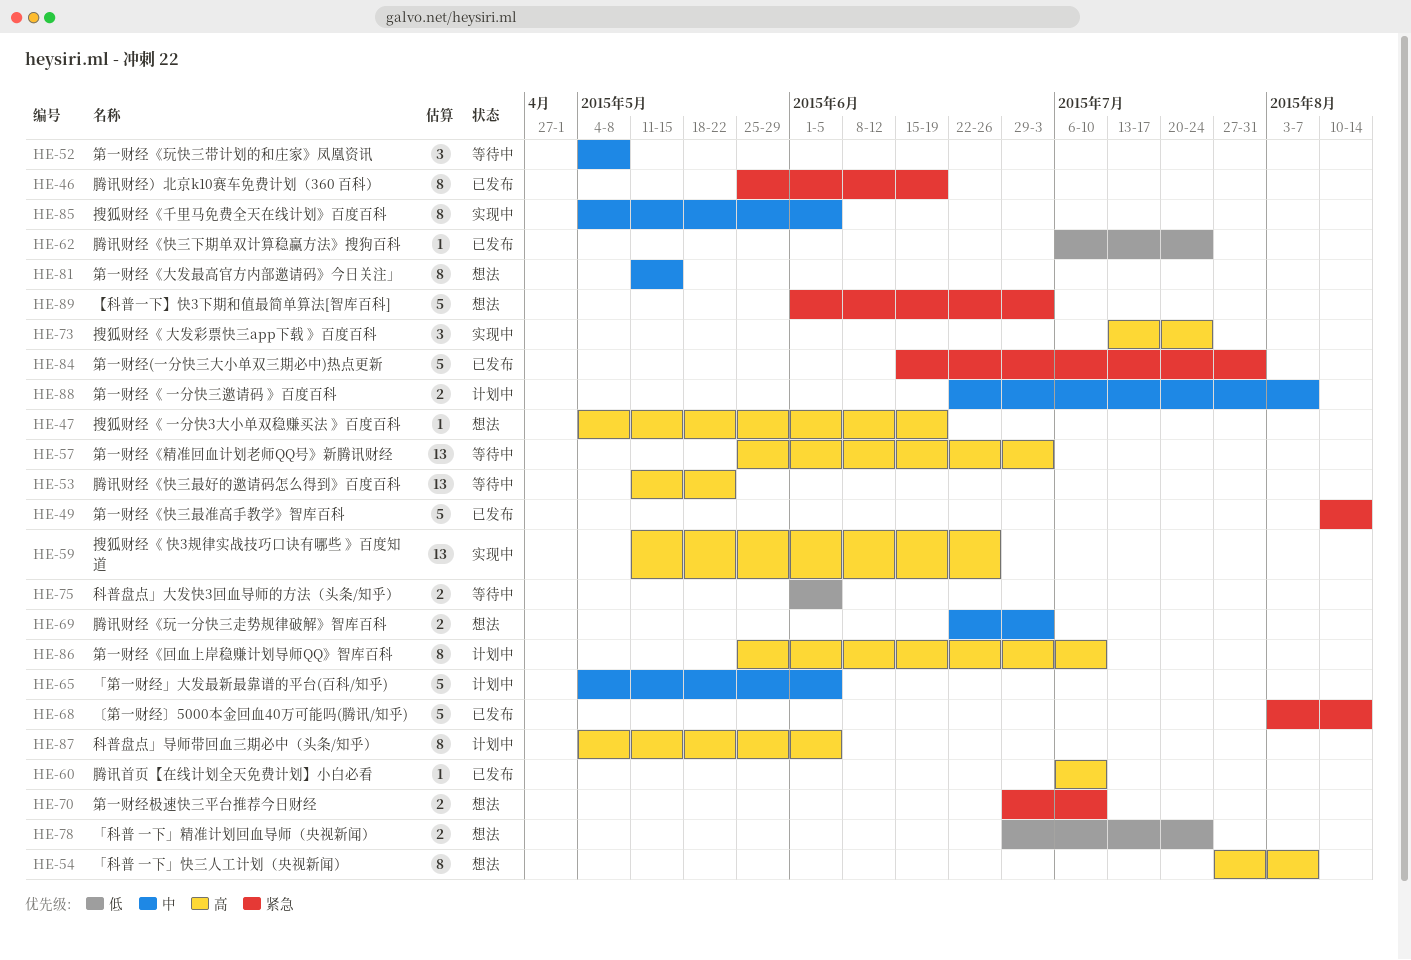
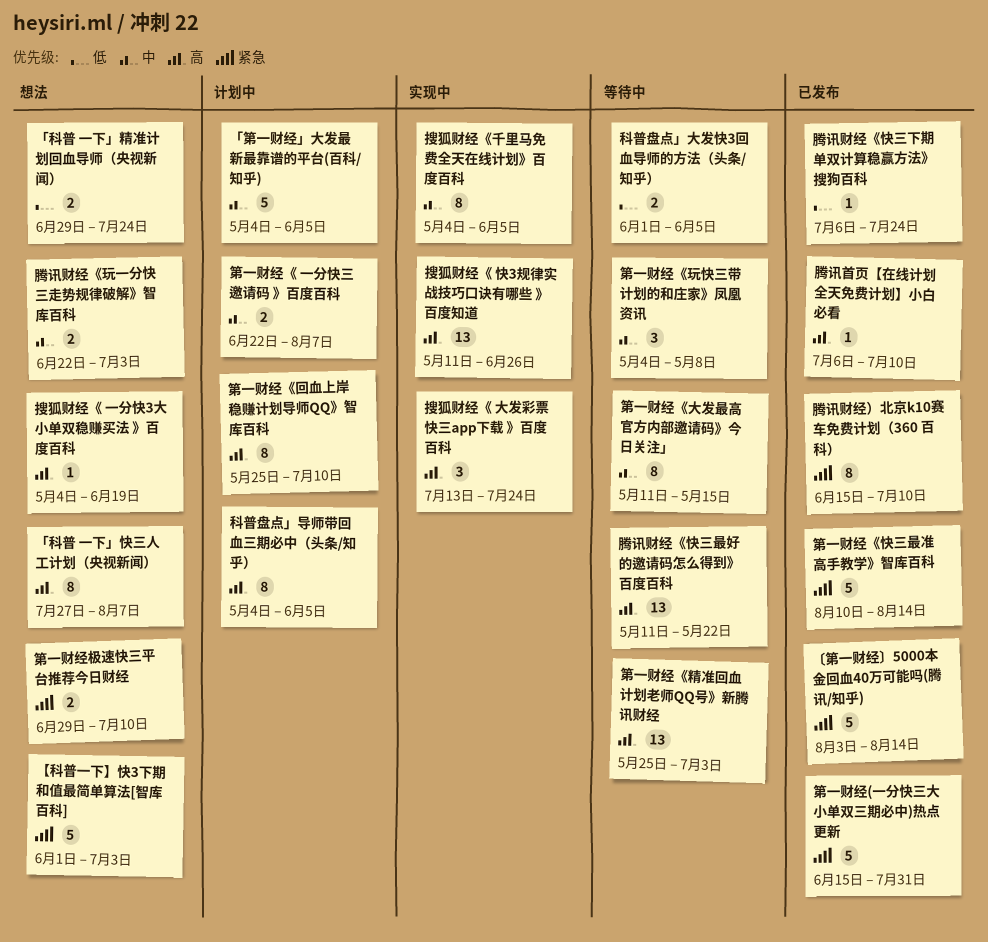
第一财经《大发最高官方内部邀请码》今日关注」, status: 想法 -> 等待中
腾讯财经）北京k10赛车免费计划（360 百科）, start: May 25 -> Jun 15
腾讯财经）北京k10赛车免费计划（360 百科）, due: Jun 19 -> Jul 10

